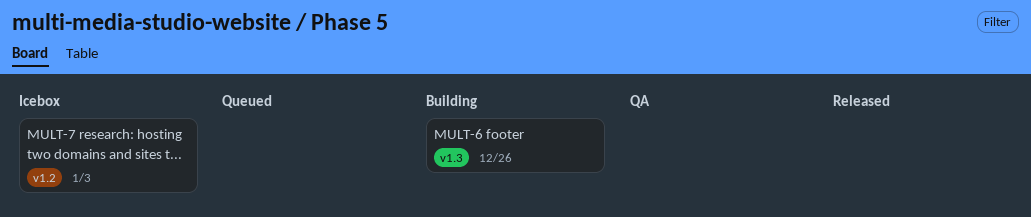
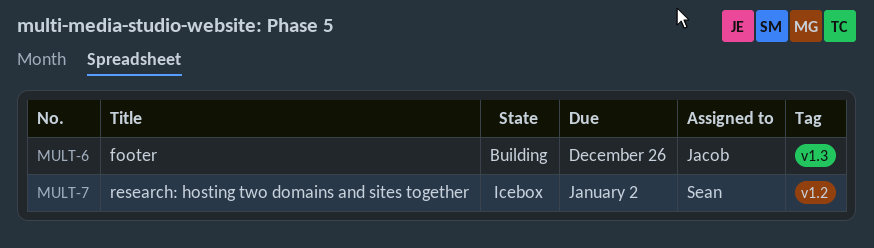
MULT-7, due: Jan 3 -> Jan 2

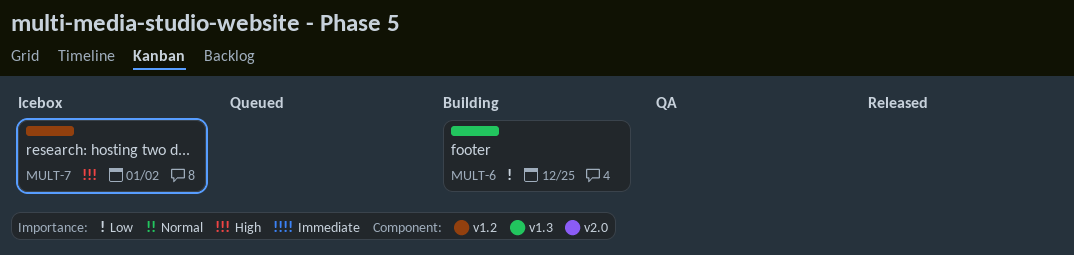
MULT-6, due: Dec 26 -> Dec 25

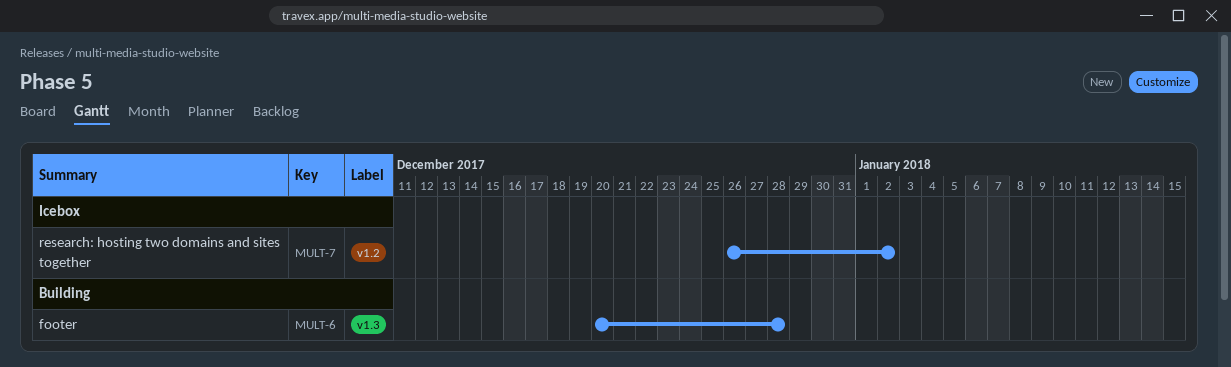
MULT-6, due: Dec 25 -> Dec 28

